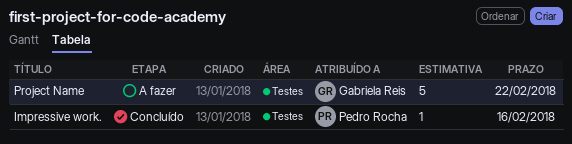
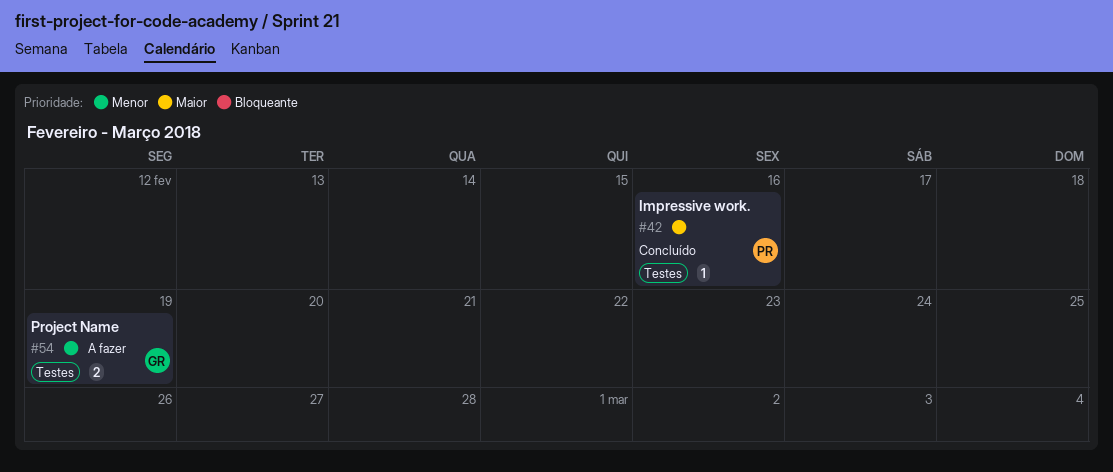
Project Name, estimate: 5 -> 2
Project Name, due: Feb 22 -> Feb 19

